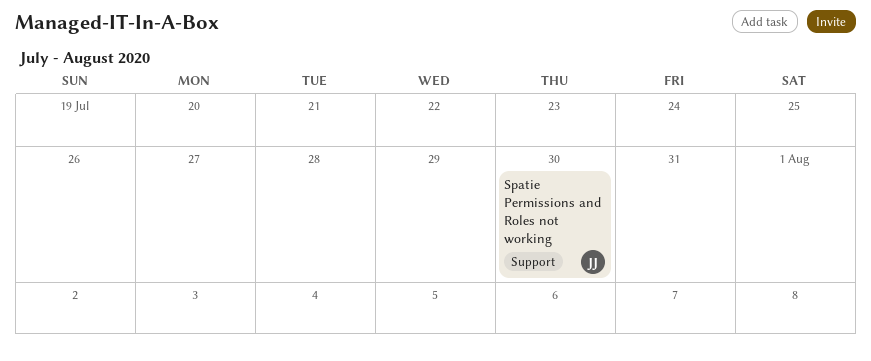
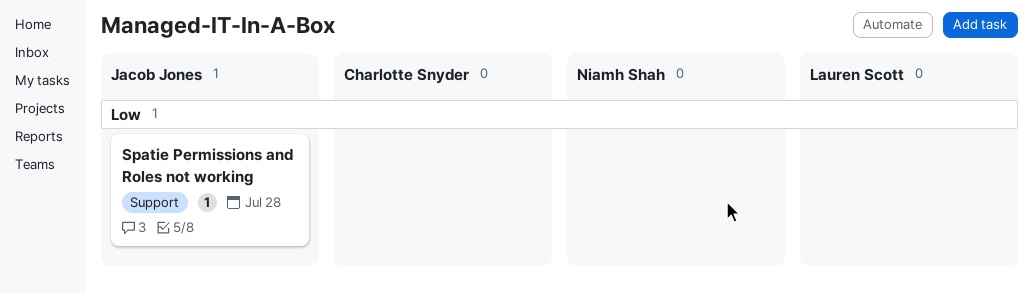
Spatie Permissions and Roles not working, due: Jul 30 -> Jul 28

